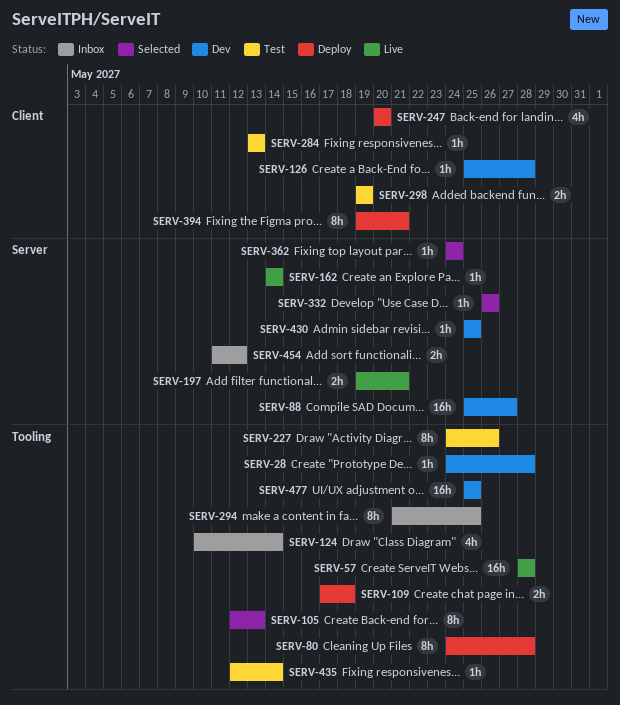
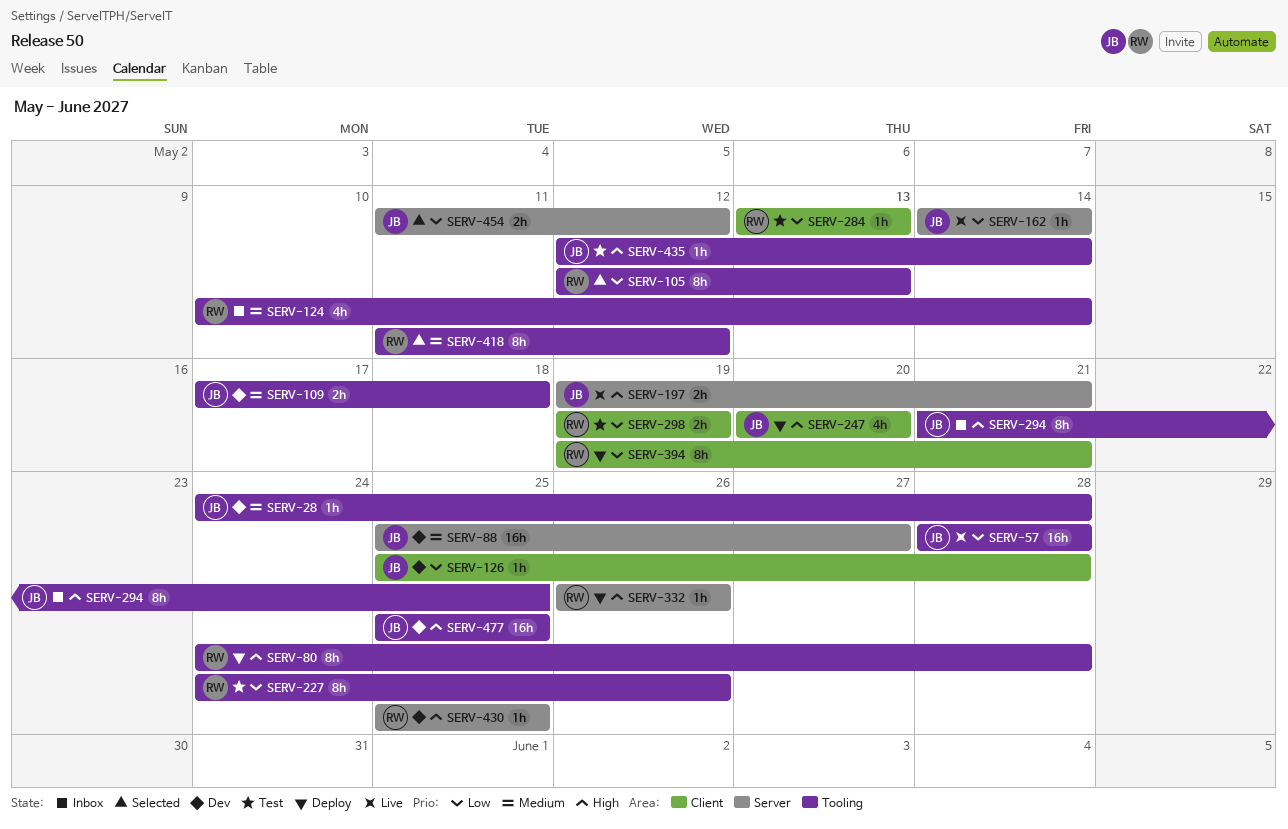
SERV-109, status: Deploy -> Dev
SERV-332, status: Selected -> Deploy
SERV-362: present -> none
SERV-418: none -> present
SERV-454, status: Inbox -> Selected

